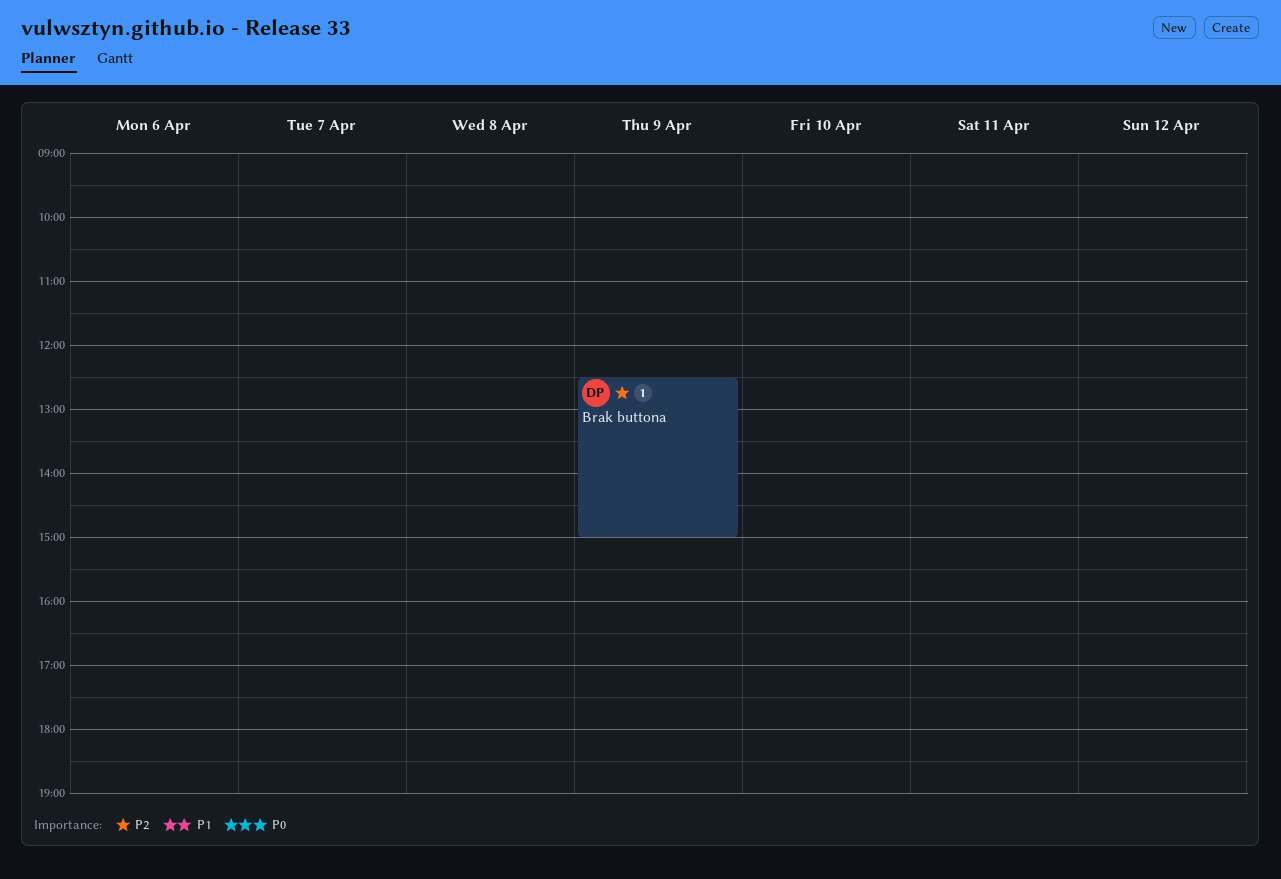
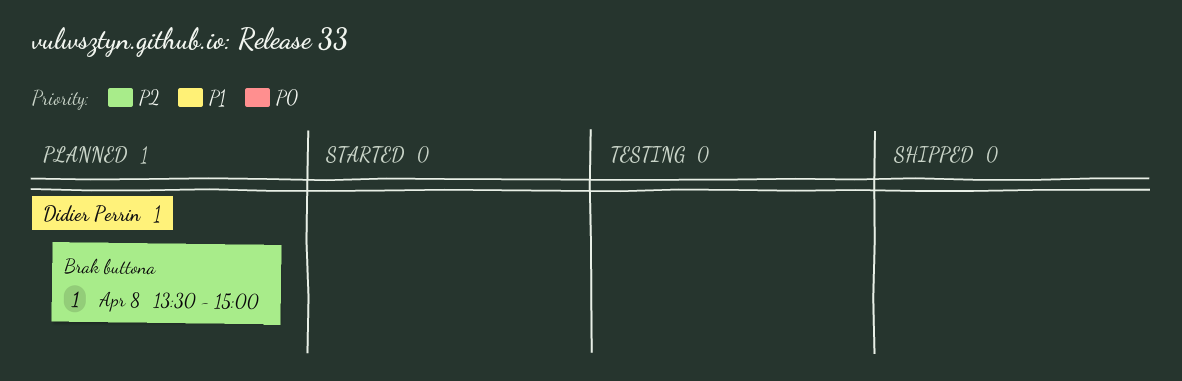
Brak buttona, day: Apr 9 -> Apr 8
Brak buttona, begins: 12:30 -> 13:30

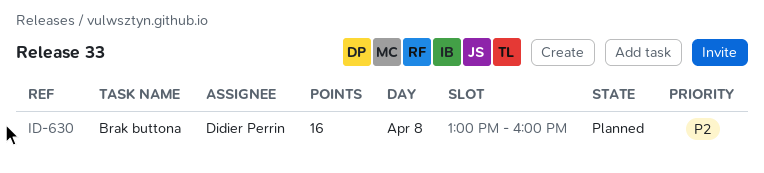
Brak buttona, estimate: 1 -> 16
Brak buttona, begins: 13:30 -> 13:00
Brak buttona, ends: 15:00 -> 16:00

